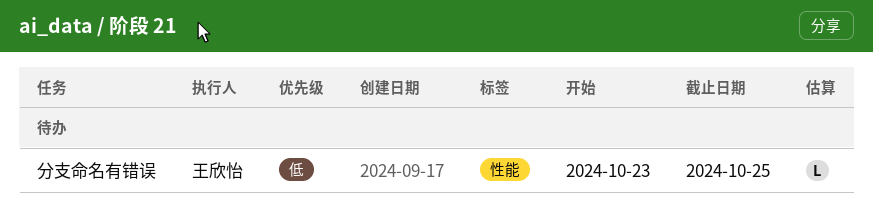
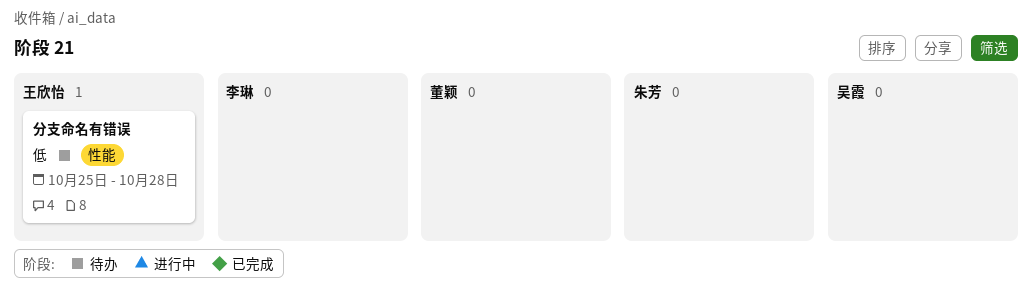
分支命名有错误, start: Oct 23 -> Oct 25
分支命名有错误, due: Oct 25 -> Oct 28

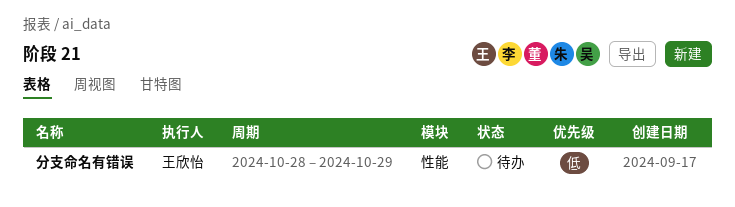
分支命名有错误, start: Oct 25 -> Oct 28
分支命名有错误, due: Oct 28 -> Oct 29

